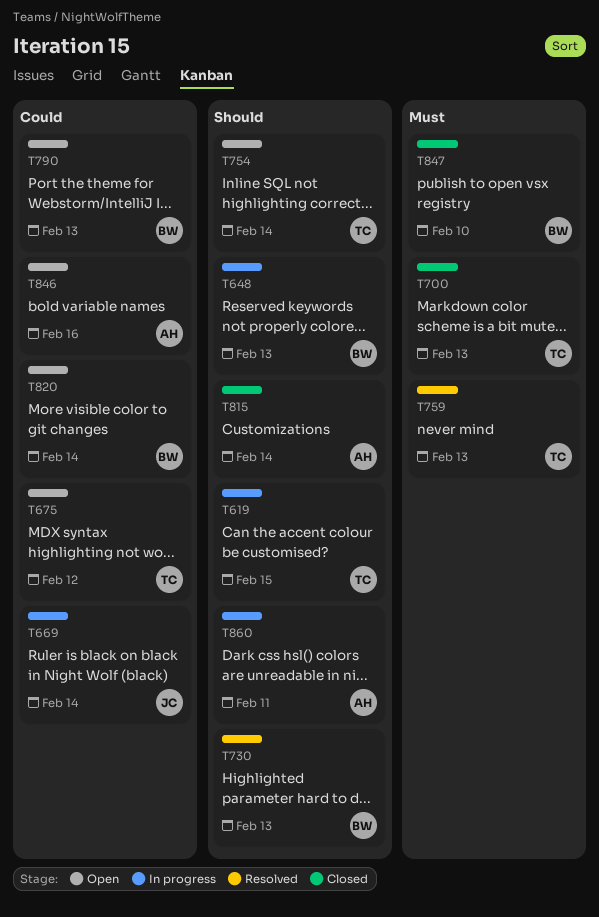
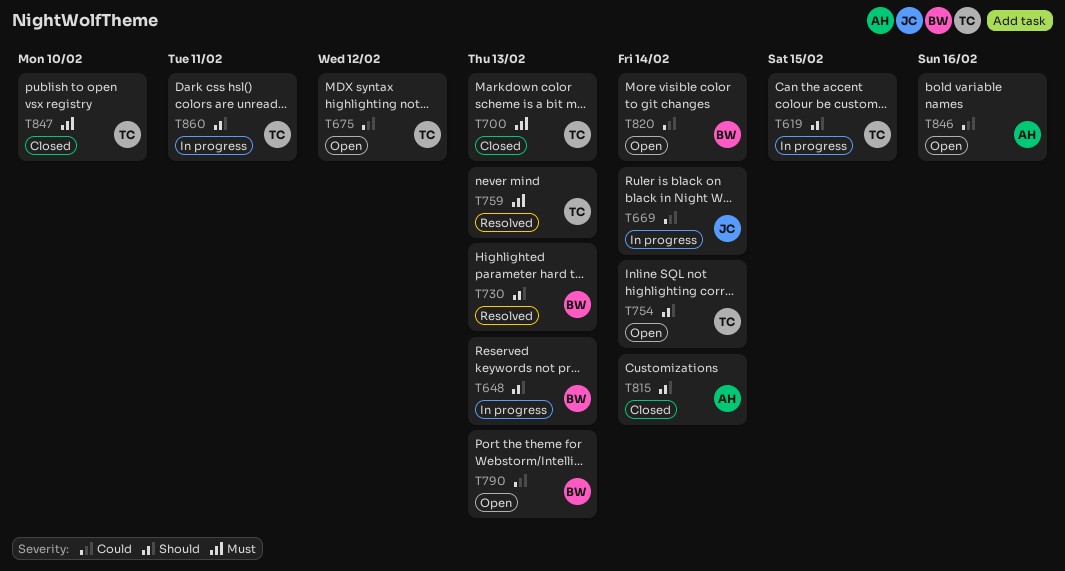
T847, owner: BW -> TC
T860, owner: AH -> TC

